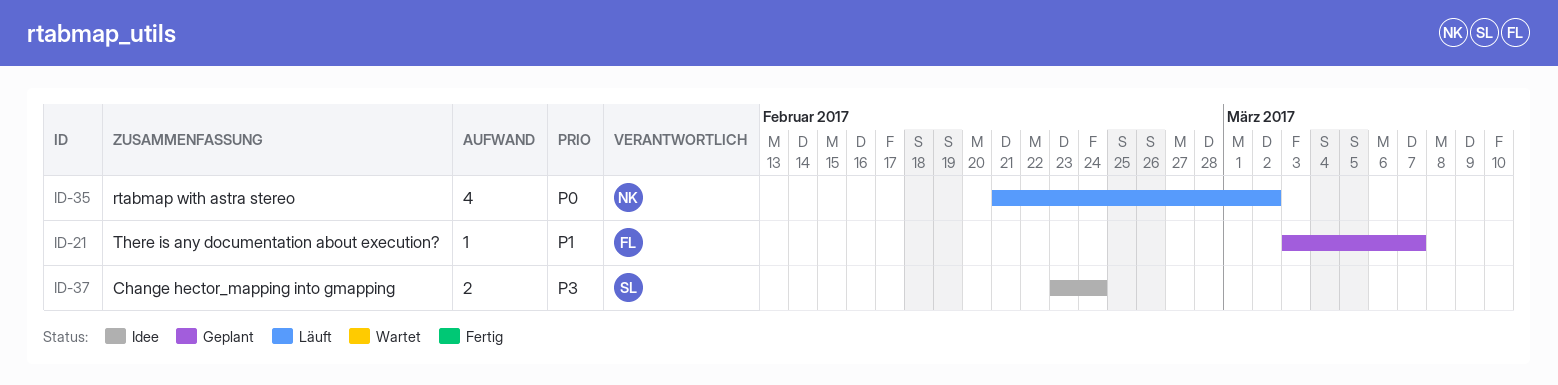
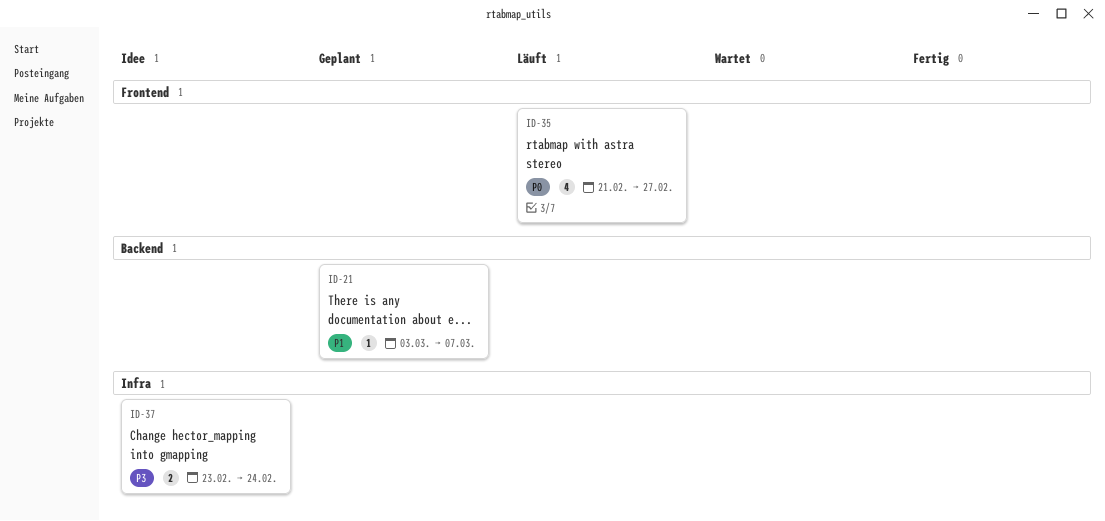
ID-35, due: Mar 2 -> Feb 27

